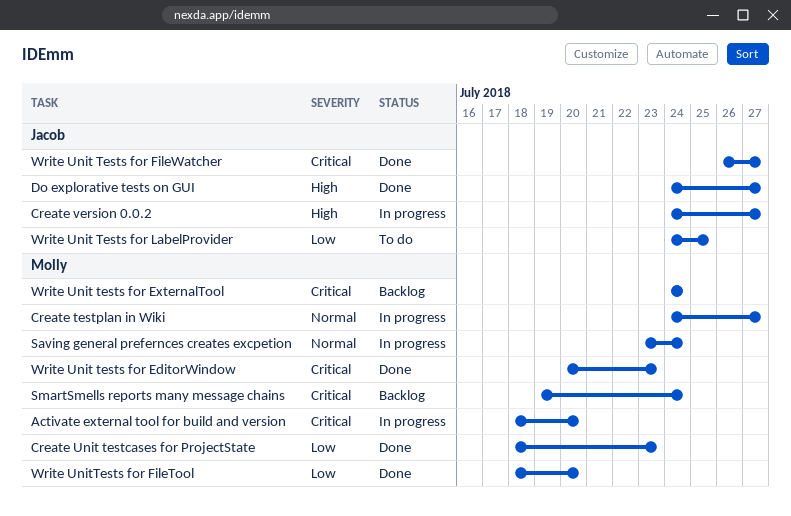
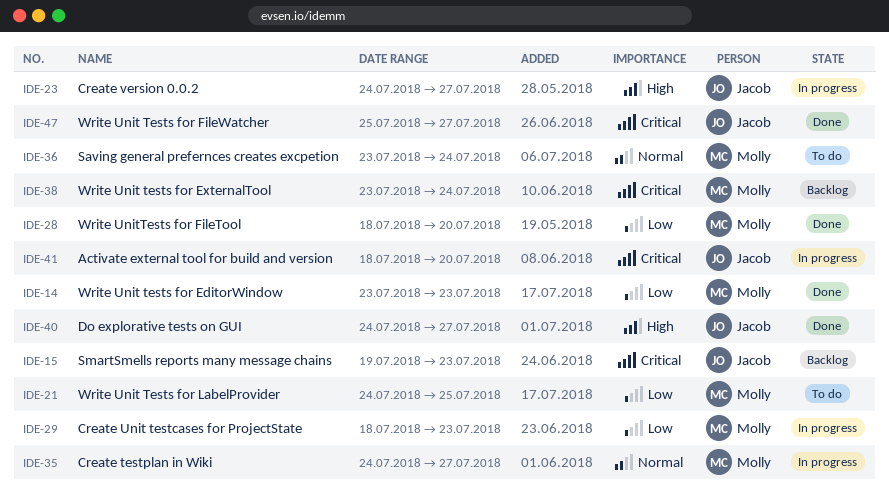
Activate external tool for build and version, owner: Molly -> Jacob
Create Unit testcases for ProjectState, status: Done -> In progress
Saving general prefernces creates excpetion, status: In progress -> To do
SmartSmells reports many message chains, owner: Molly -> Jacob
SmartSmells reports many message chains, due: Jul 24 -> Jul 23
Write Unit tests for EditorWindow, priority: Critical -> Low
Write Unit tests for EditorWindow, start: Jul 20 -> Jul 23
Write Unit tests for ExternalTool, start: Jul 24 -> Jul 23
Write Unit Tests for FileWatcher, start: Jul 26 -> Jul 25
Write Unit Tests for LabelProvider, owner: Jacob -> Molly

